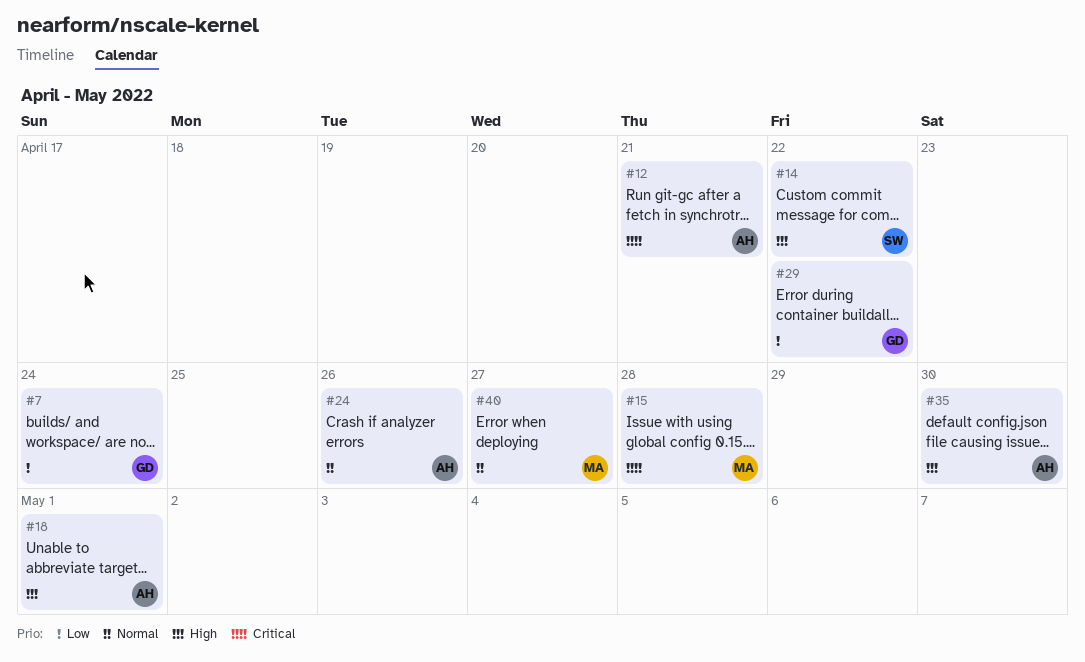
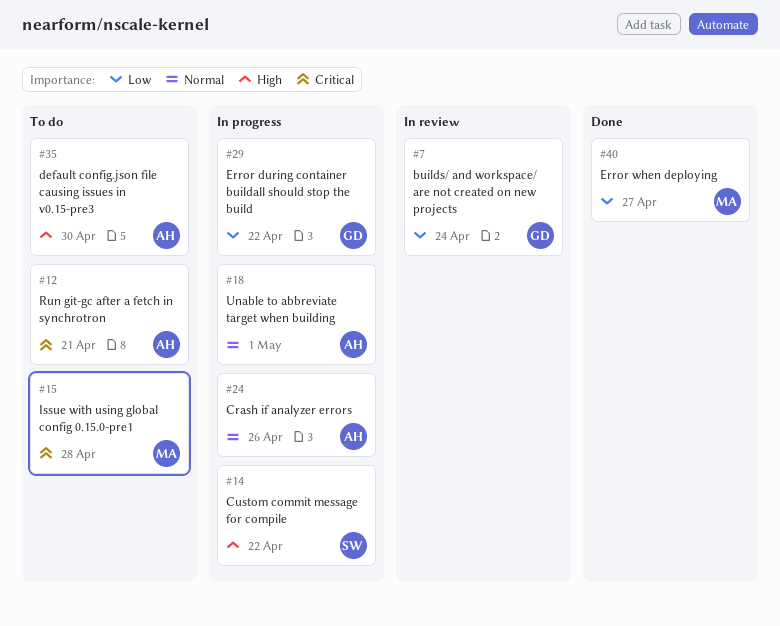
#18, priority: High -> Normal
#40, priority: Normal -> Low

